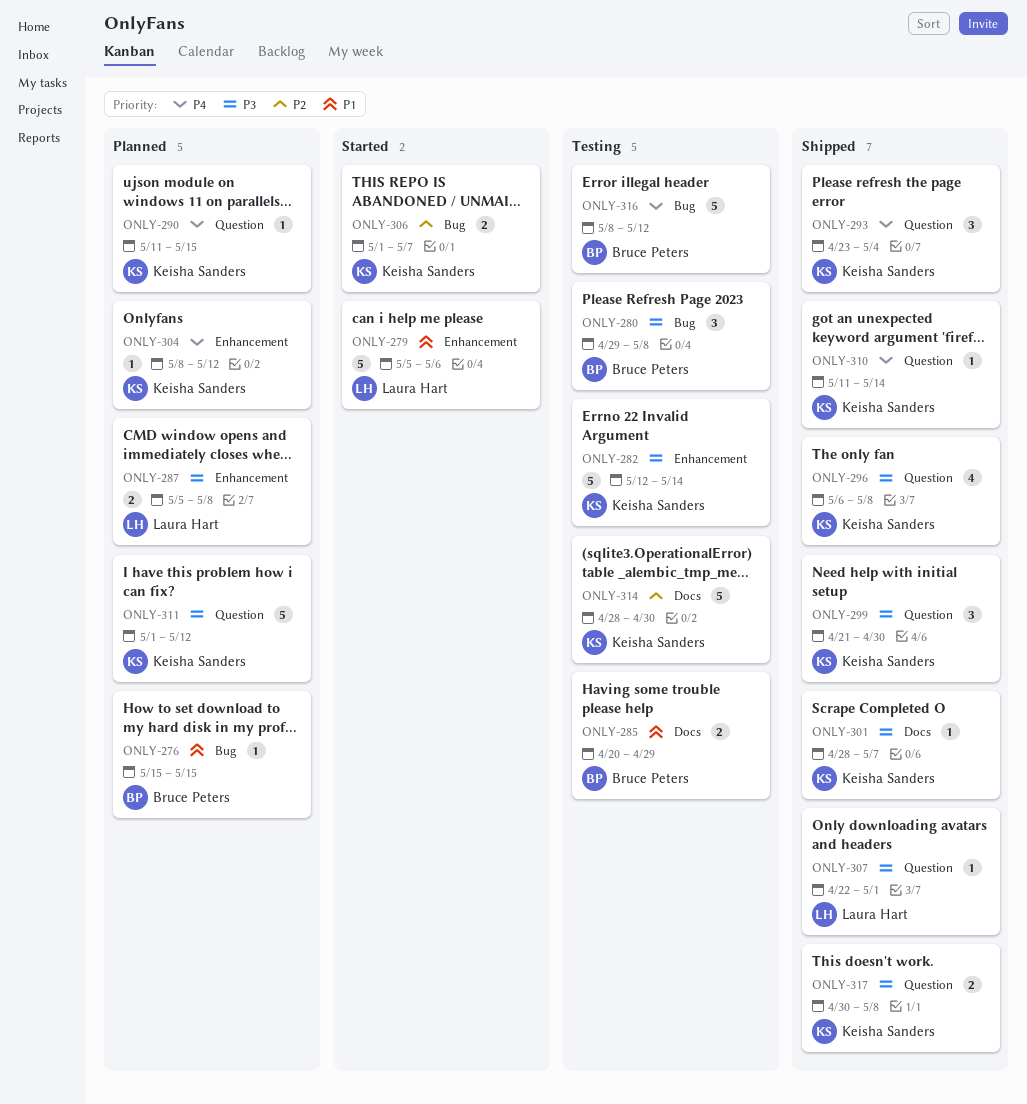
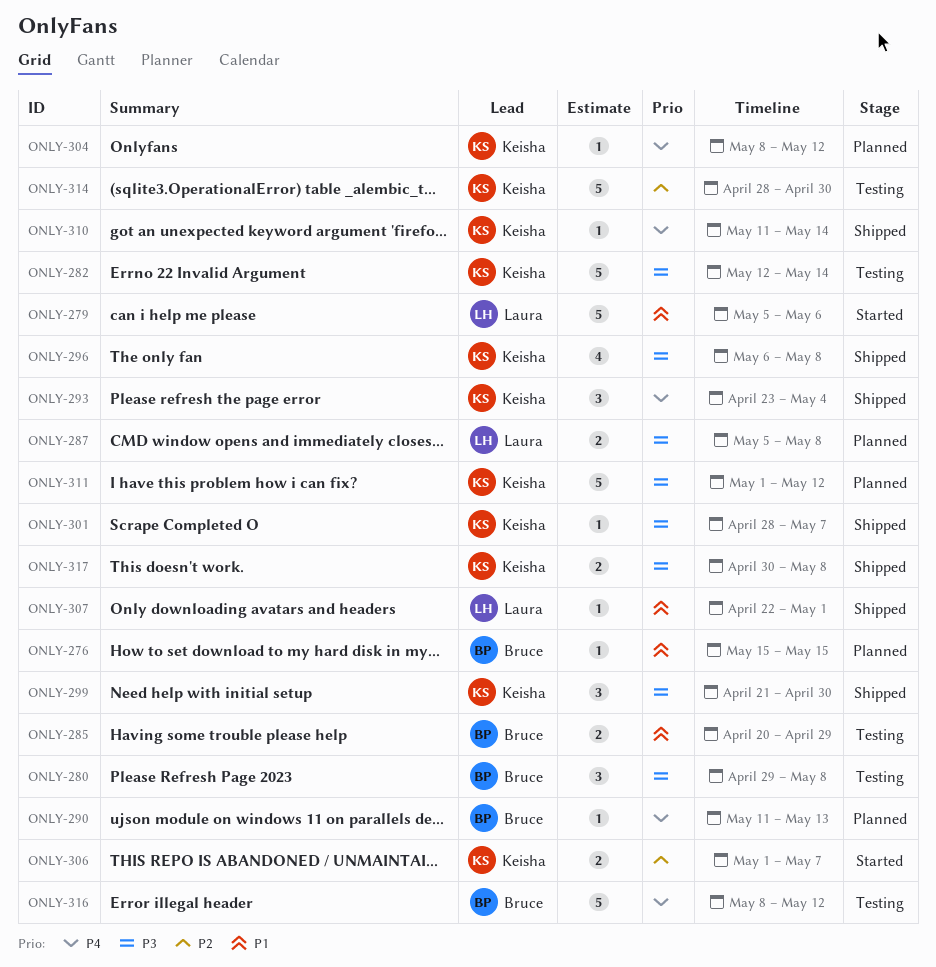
ONLY-290, owner: Keisha Sanders -> Bruce Peters
ONLY-290, due: May 15 -> May 13
ONLY-307, priority: P3 -> P1

